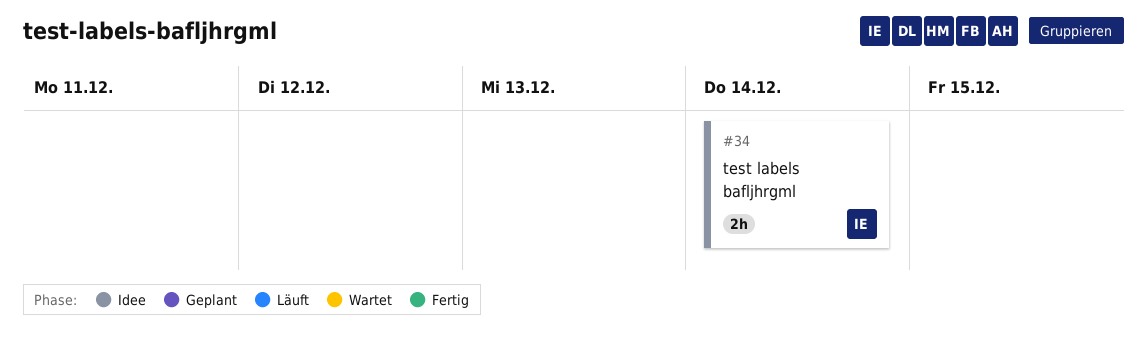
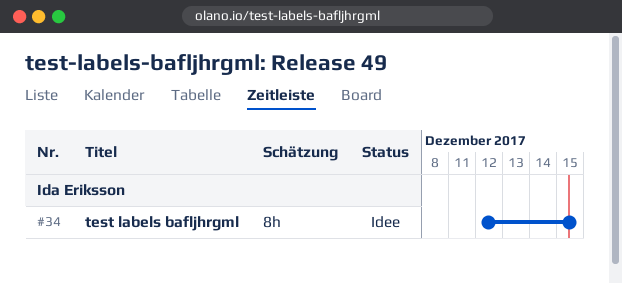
#34, estimate: 2h -> 8h
#34, due: Dec 14 -> Dec 15

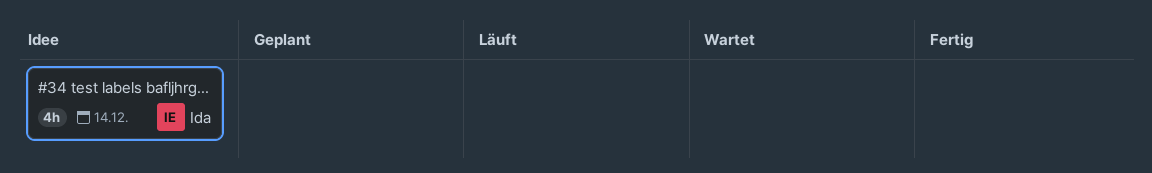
#34, estimate: 8h -> 4h
#34, due: Dec 15 -> Dec 14

